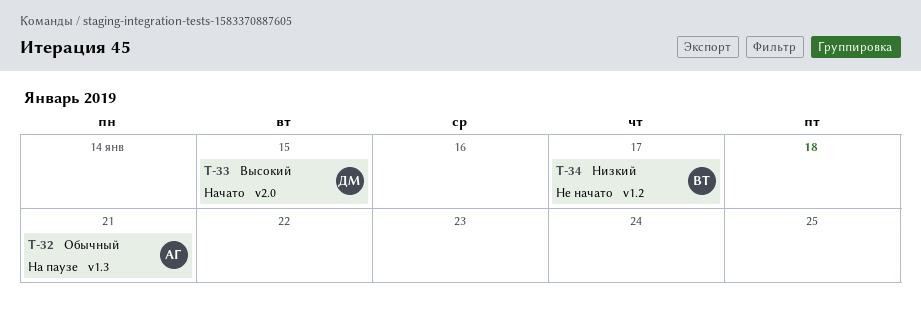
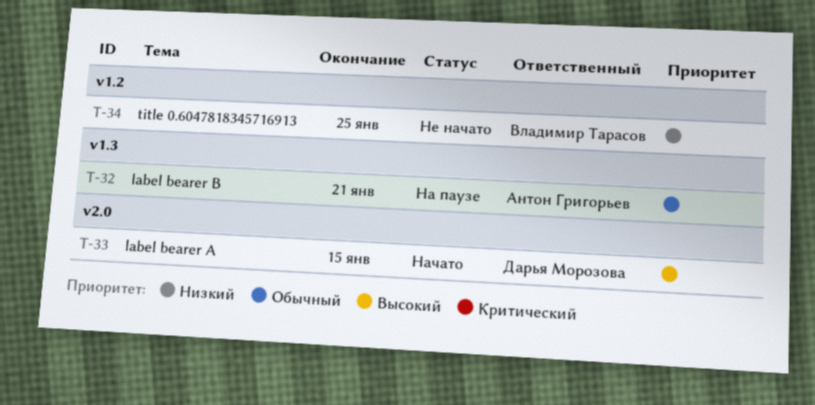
T-34, due: Jan 17 -> Jan 25

